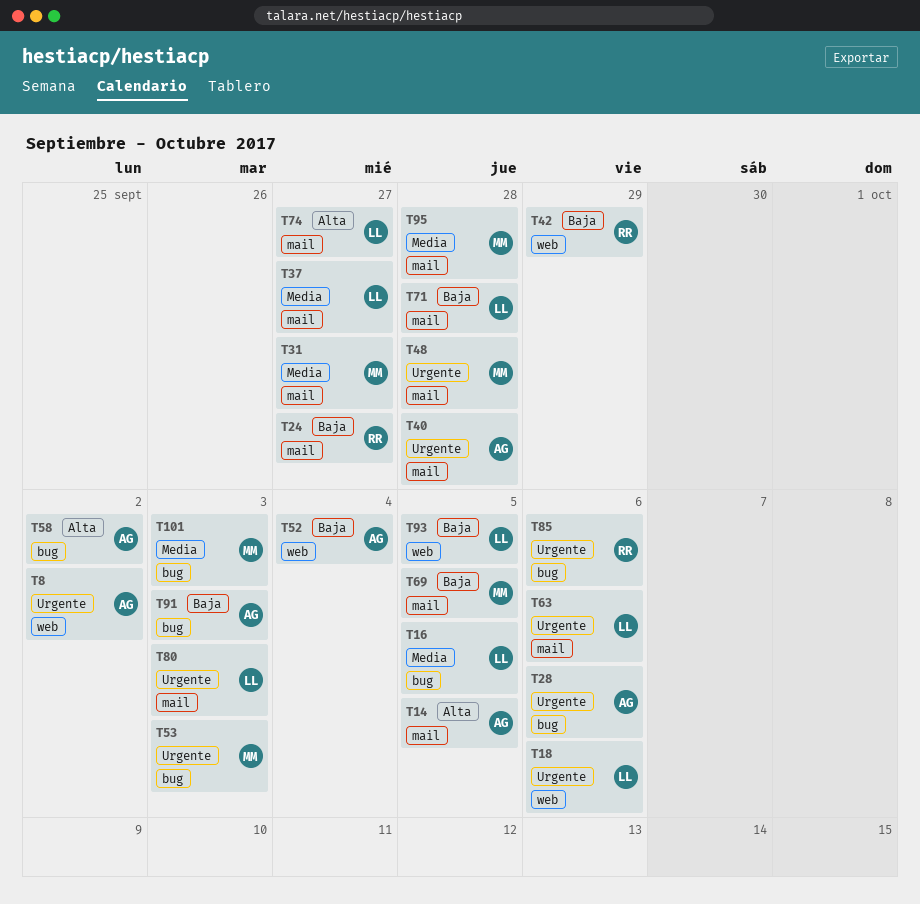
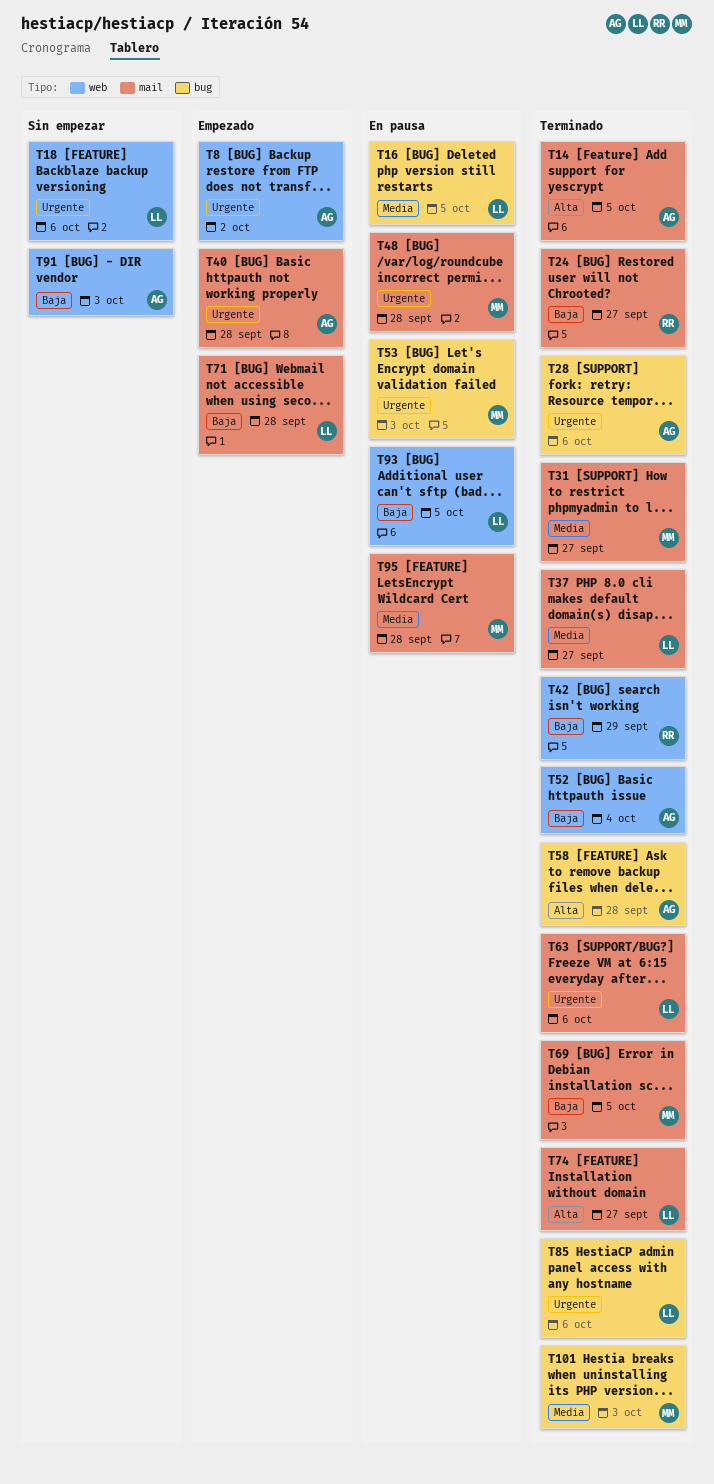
T58, due: Oct 2 -> Sep 28
T80: present -> none
T85, owner: RR -> LL
T91, label: bug -> web

